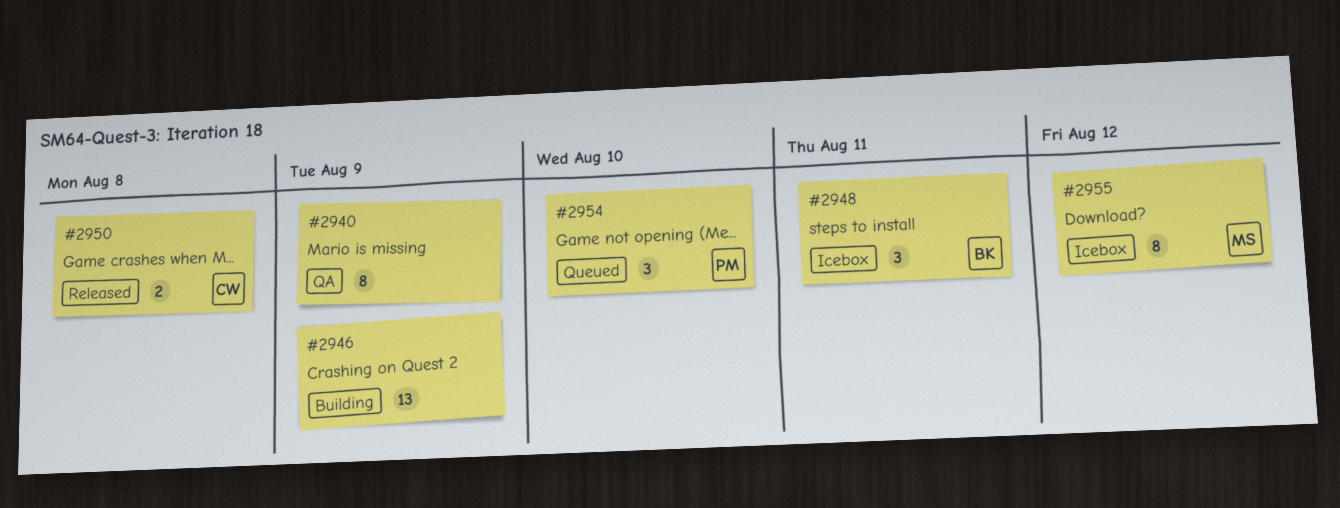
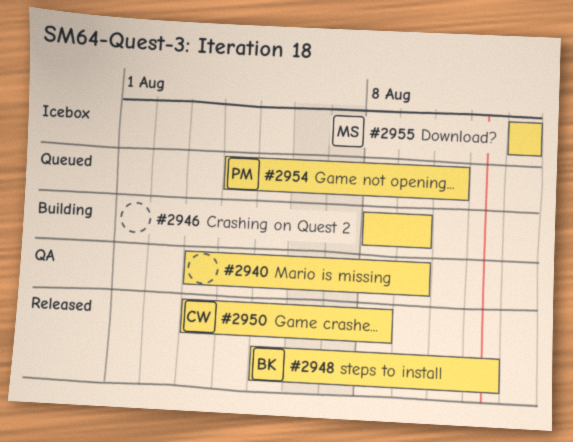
#2948, status: Icebox -> Released

